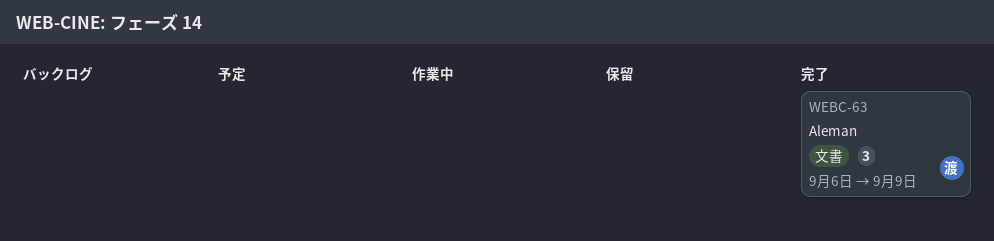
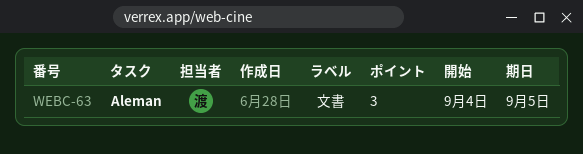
WEBC-63, start: Sep 6 -> Sep 4
WEBC-63, due: Sep 9 -> Sep 5

